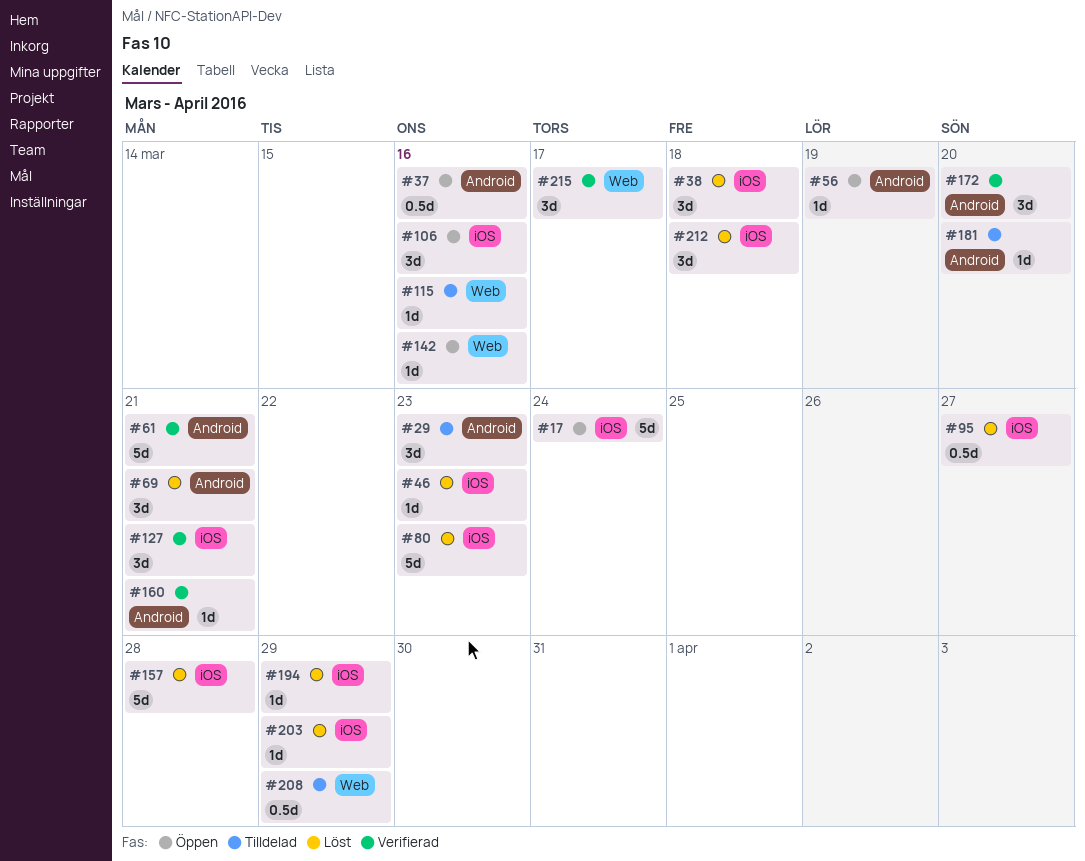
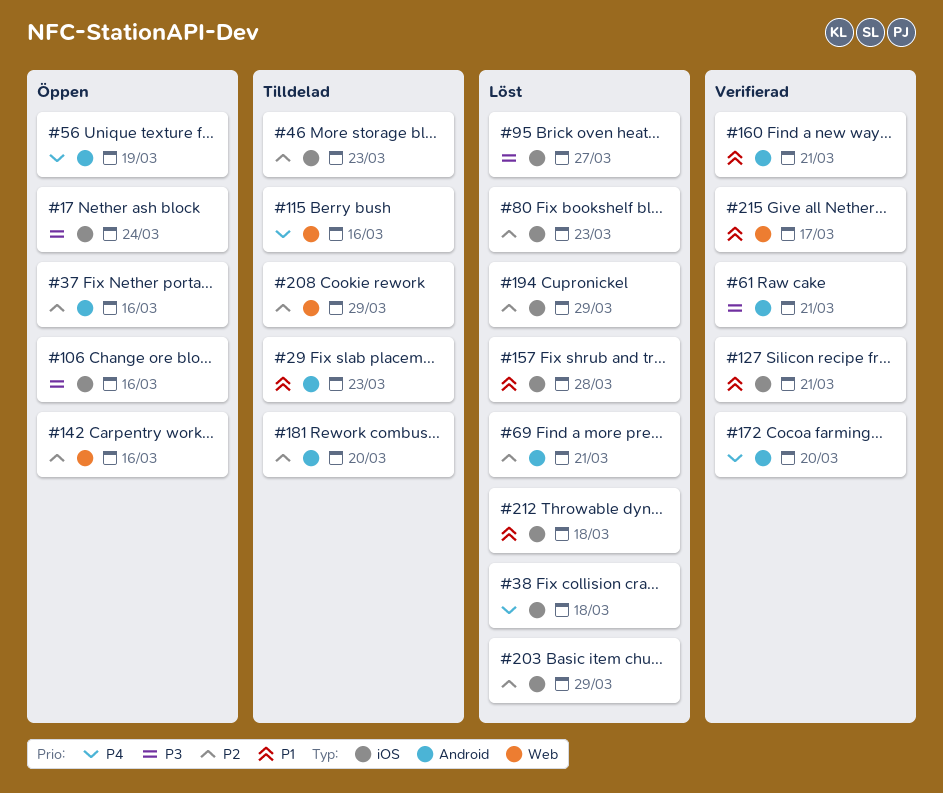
#46, status: Löst -> Tilldelad

